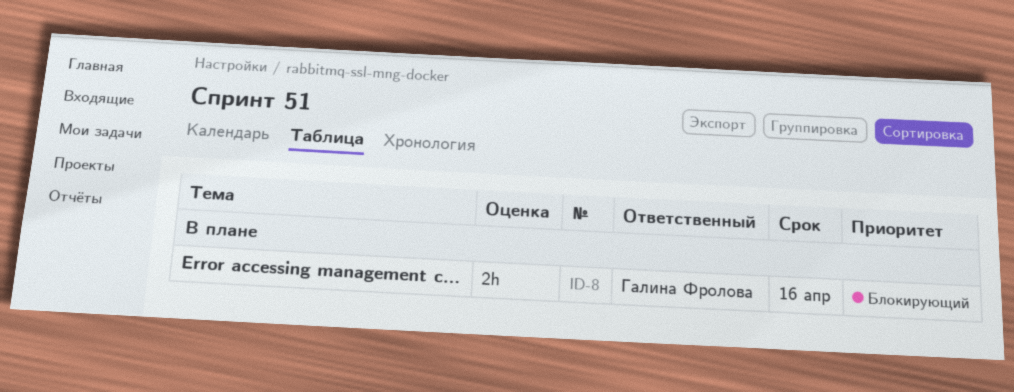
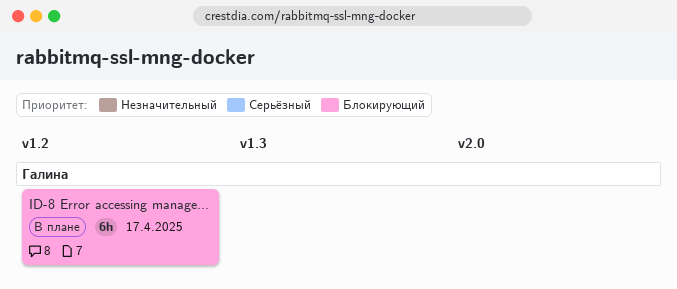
ID-8, estimate: 2h -> 6h
ID-8, due: Apr 16 -> Apr 17

